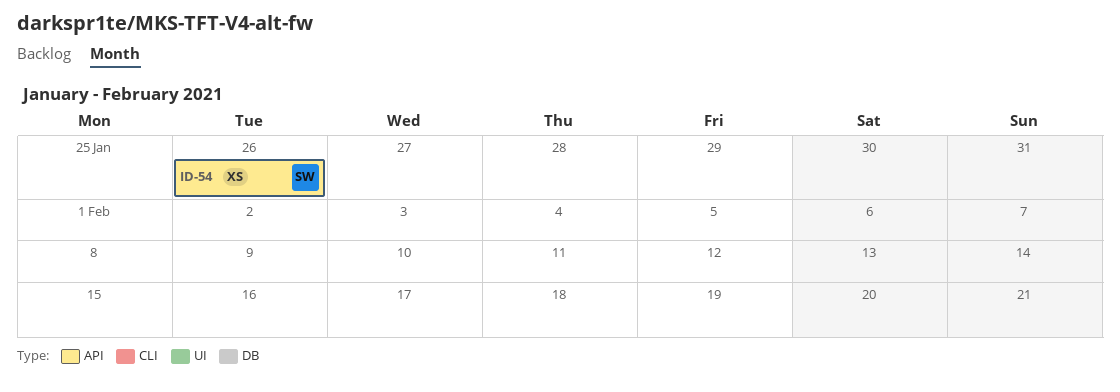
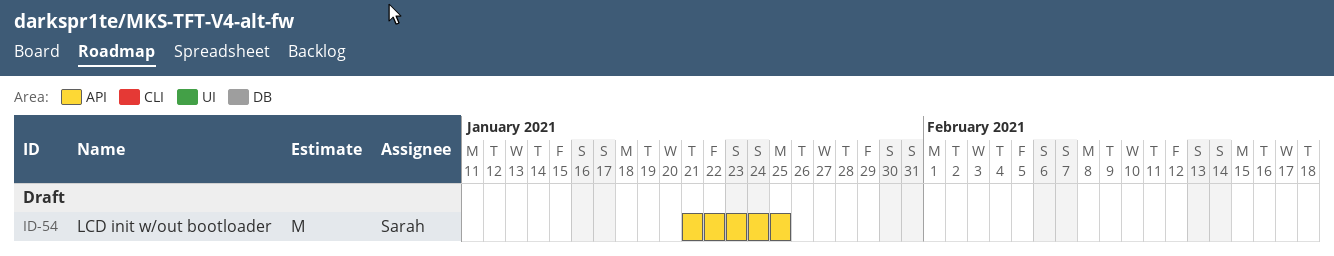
ID-54, estimate: XS -> M
ID-54, due: Jan 26 -> Jan 25

